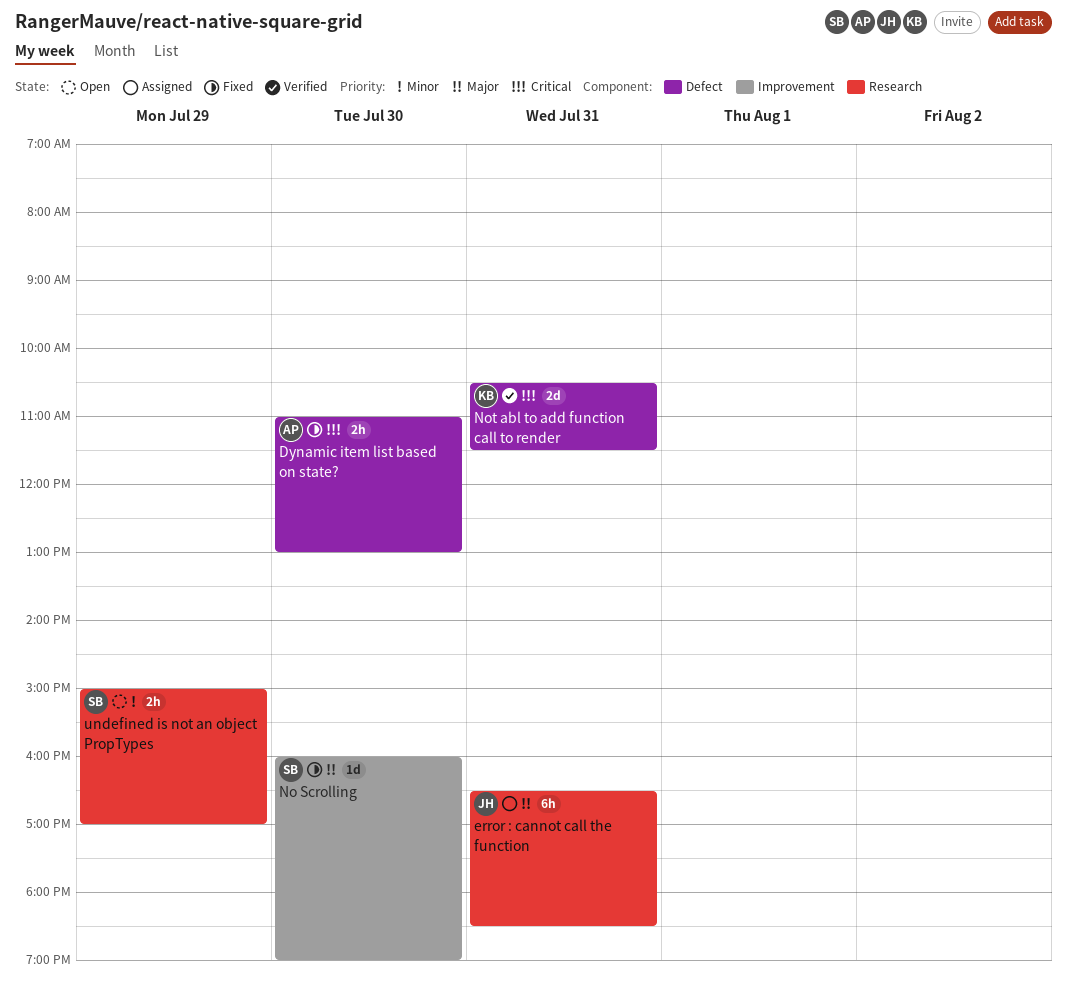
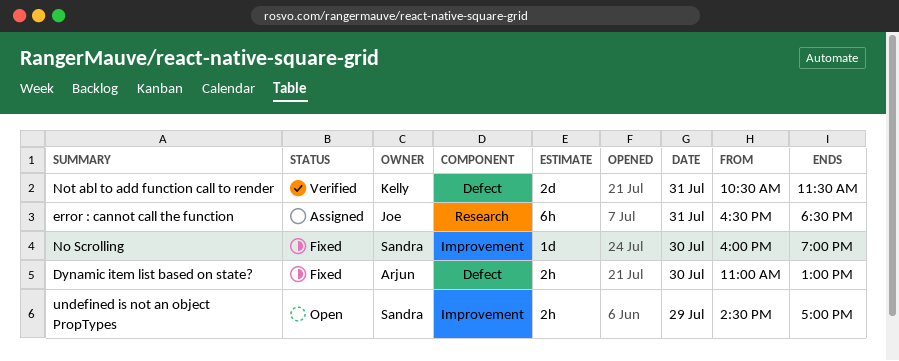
undefined is not an object PropTypes, label: Research -> Improvement
undefined is not an object PropTypes, begins: 15:00 -> 14:30

